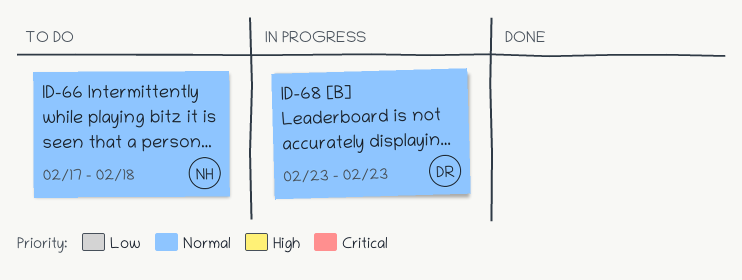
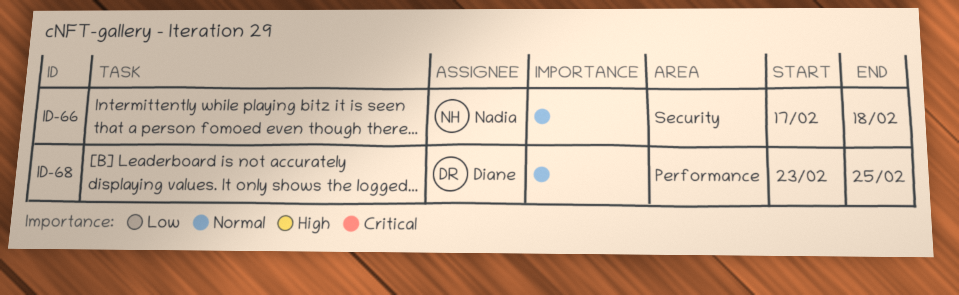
ID-68, due: Feb 23 -> Feb 25

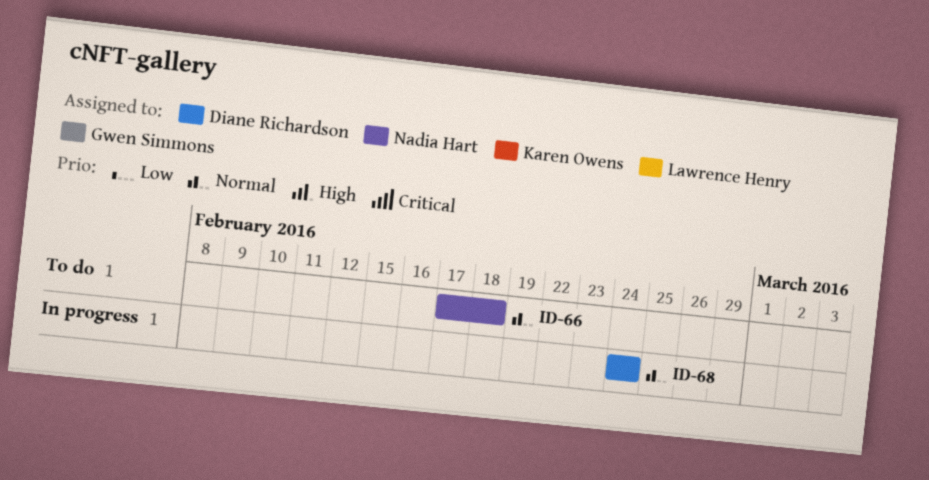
ID-68, start: Feb 23 -> Feb 24
ID-68, due: Feb 25 -> Feb 24

